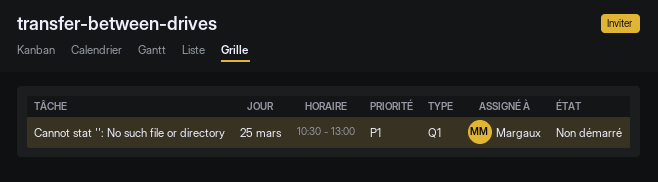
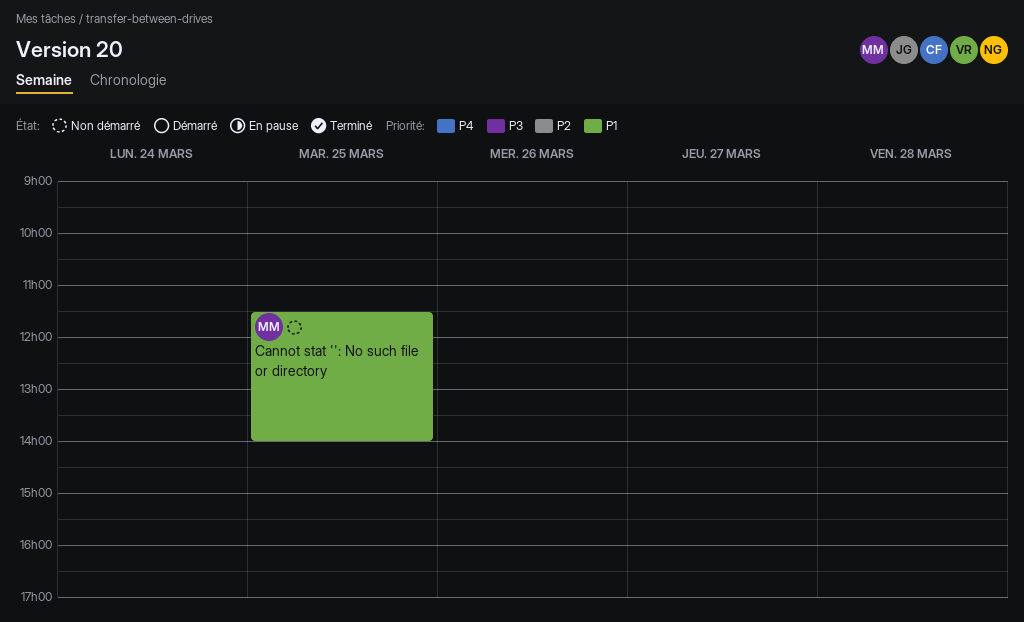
Cannot stat '': No such file or directory, begins: 10:30 -> 11:30
Cannot stat '': No such file or directory, ends: 13:00 -> 14:00

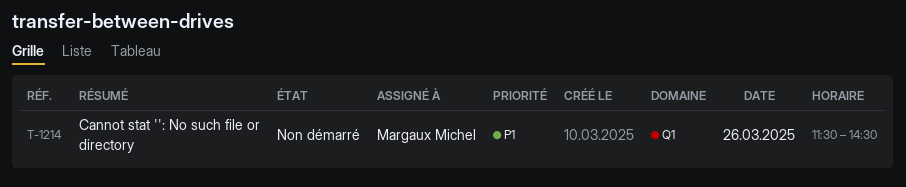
Cannot stat '': No such file or directory, day: Mar 25 -> Mar 26
Cannot stat '': No such file or directory, ends: 14:00 -> 14:30

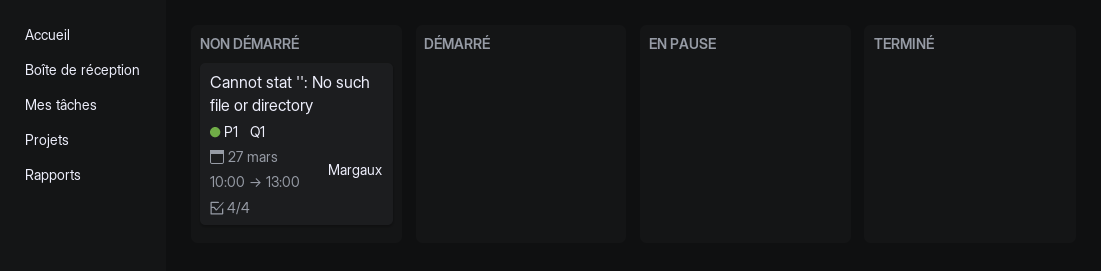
Cannot stat '': No such file or directory, day: Mar 26 -> Mar 27
Cannot stat '': No such file or directory, begins: 11:30 -> 10:00
Cannot stat '': No such file or directory, ends: 14:30 -> 13:00

